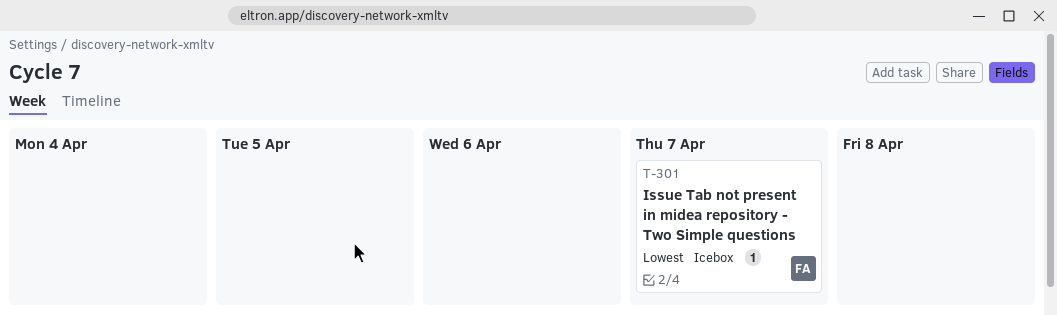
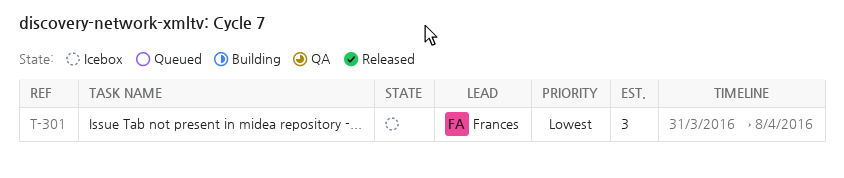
T-301, estimate: 1 -> 3
T-301, due: Apr 7 -> Apr 8

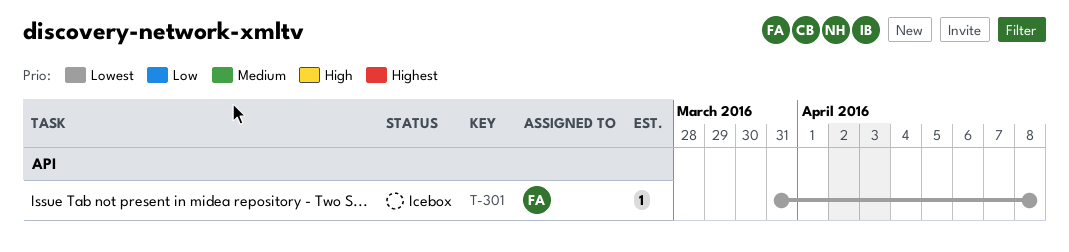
T-301, estimate: 3 -> 1

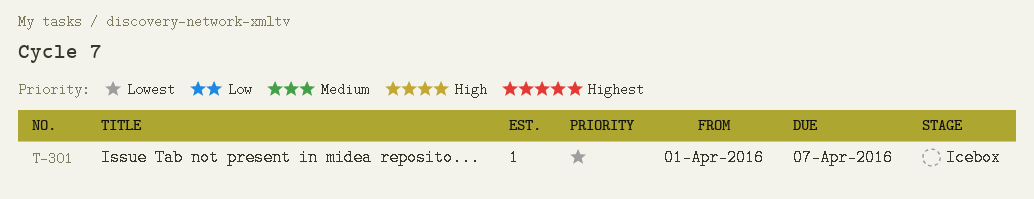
T-301, start: Mar 31 -> Apr 1
T-301, due: Apr 8 -> Apr 7

